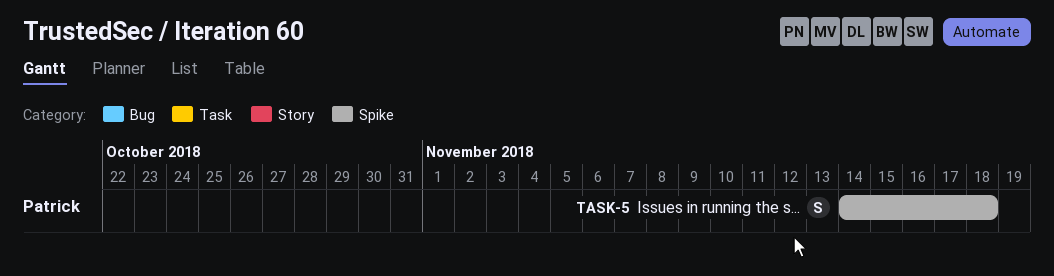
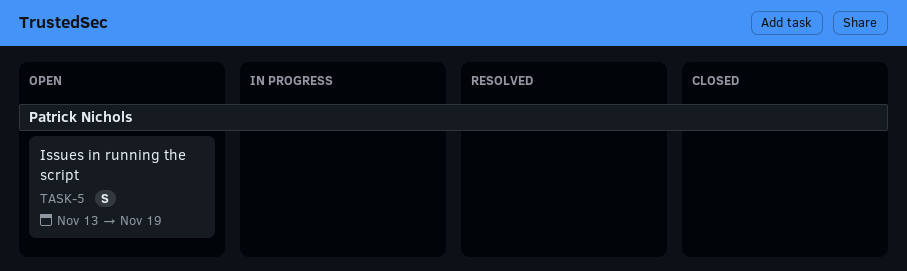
TASK-5, start: Nov 14 -> Nov 13
TASK-5, due: Nov 18 -> Nov 19

